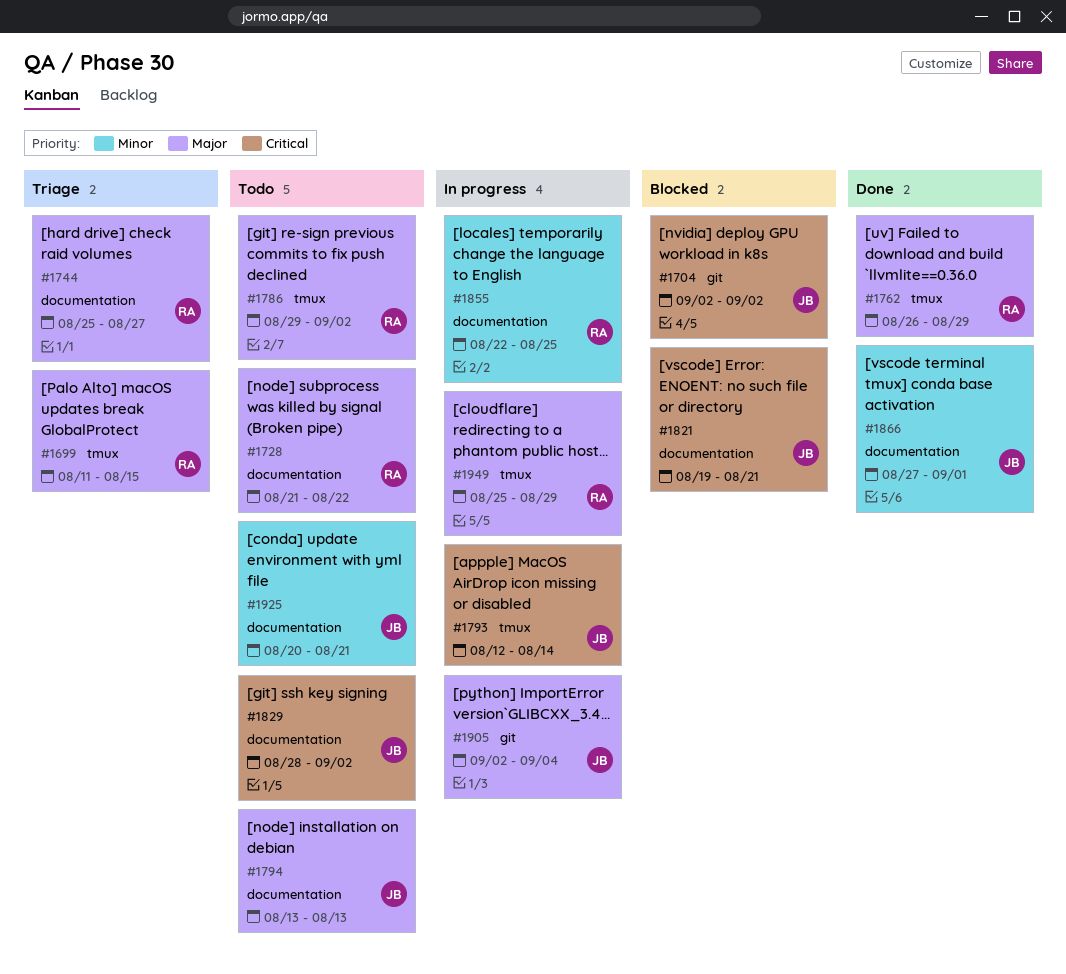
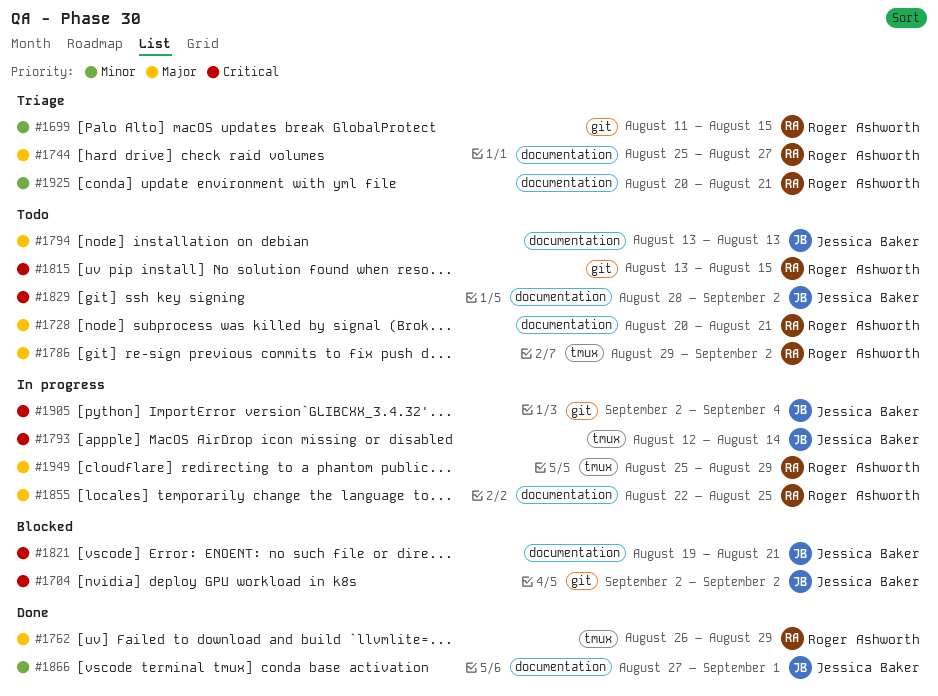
#1699, priority: Major -> Minor
#1699, label: tmux -> git
#1728, start: Aug 21 -> Aug 20
#1728, due: Aug 22 -> Aug 21
#1815: none -> present
#1855, priority: Minor -> Major
#1905, priority: Major -> Critical
#1925, status: Todo -> Triage
#1925, owner: Jessica Baker -> Roger Ashworth

